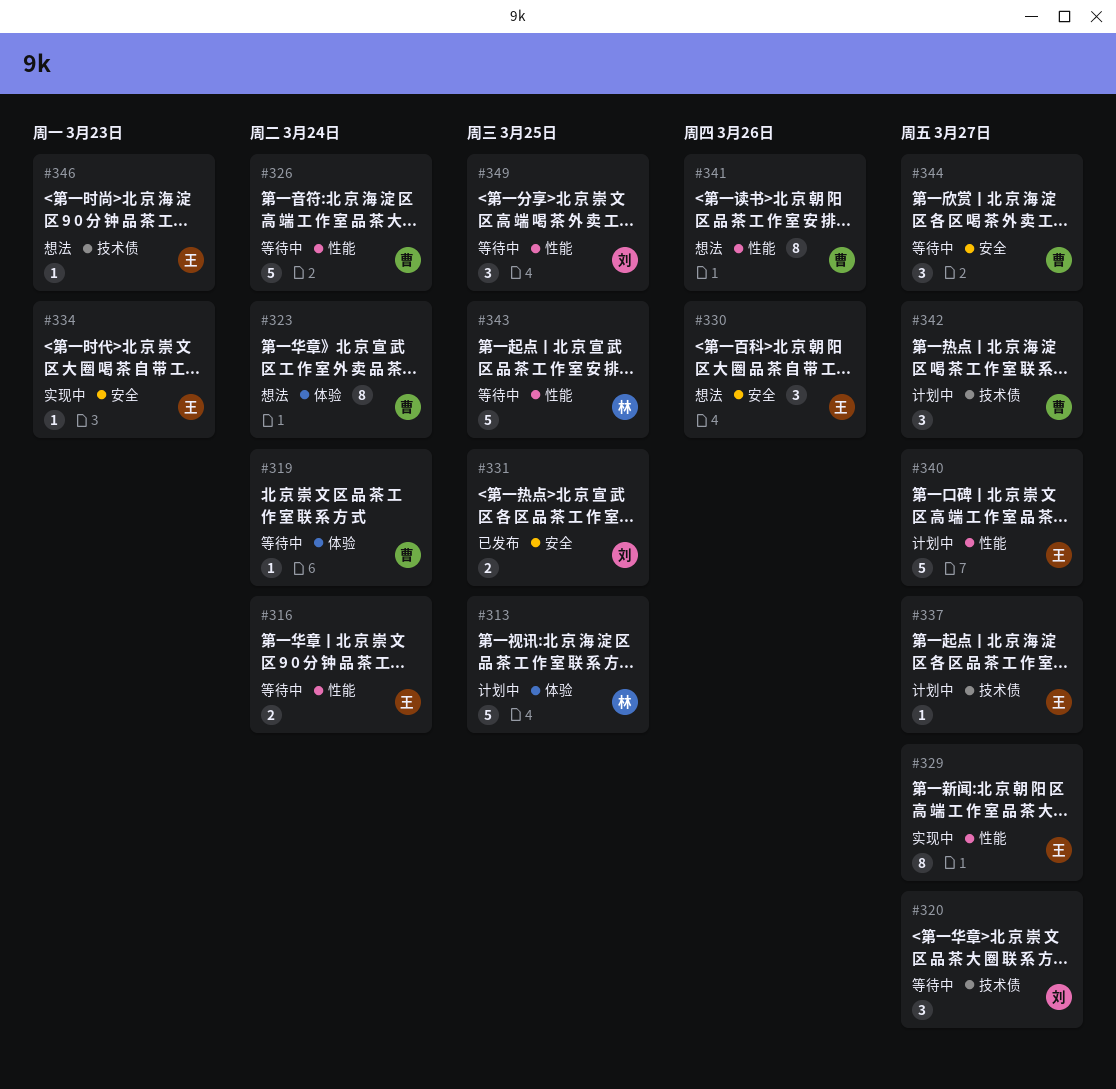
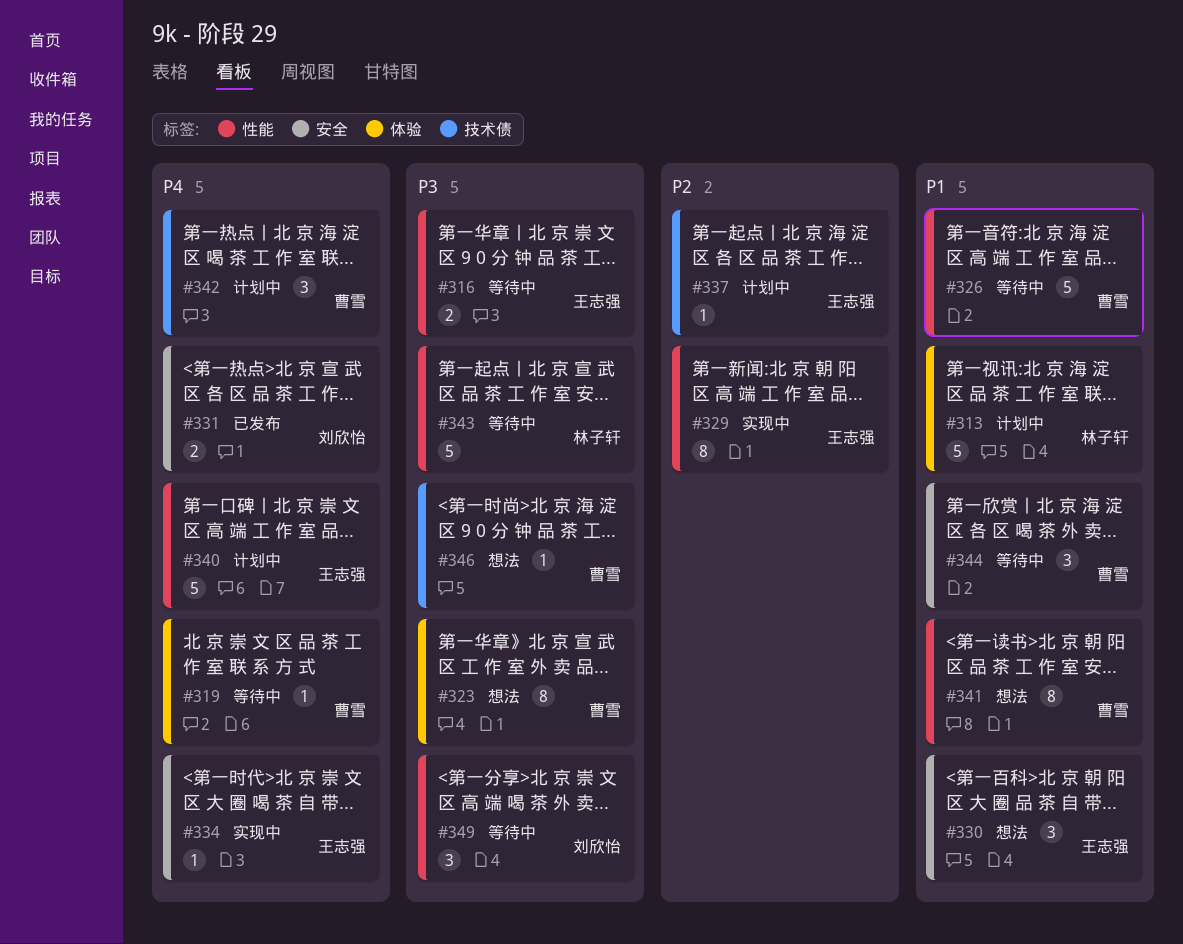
#320: present -> none
#346, owner: 王志强 -> 曹雪

